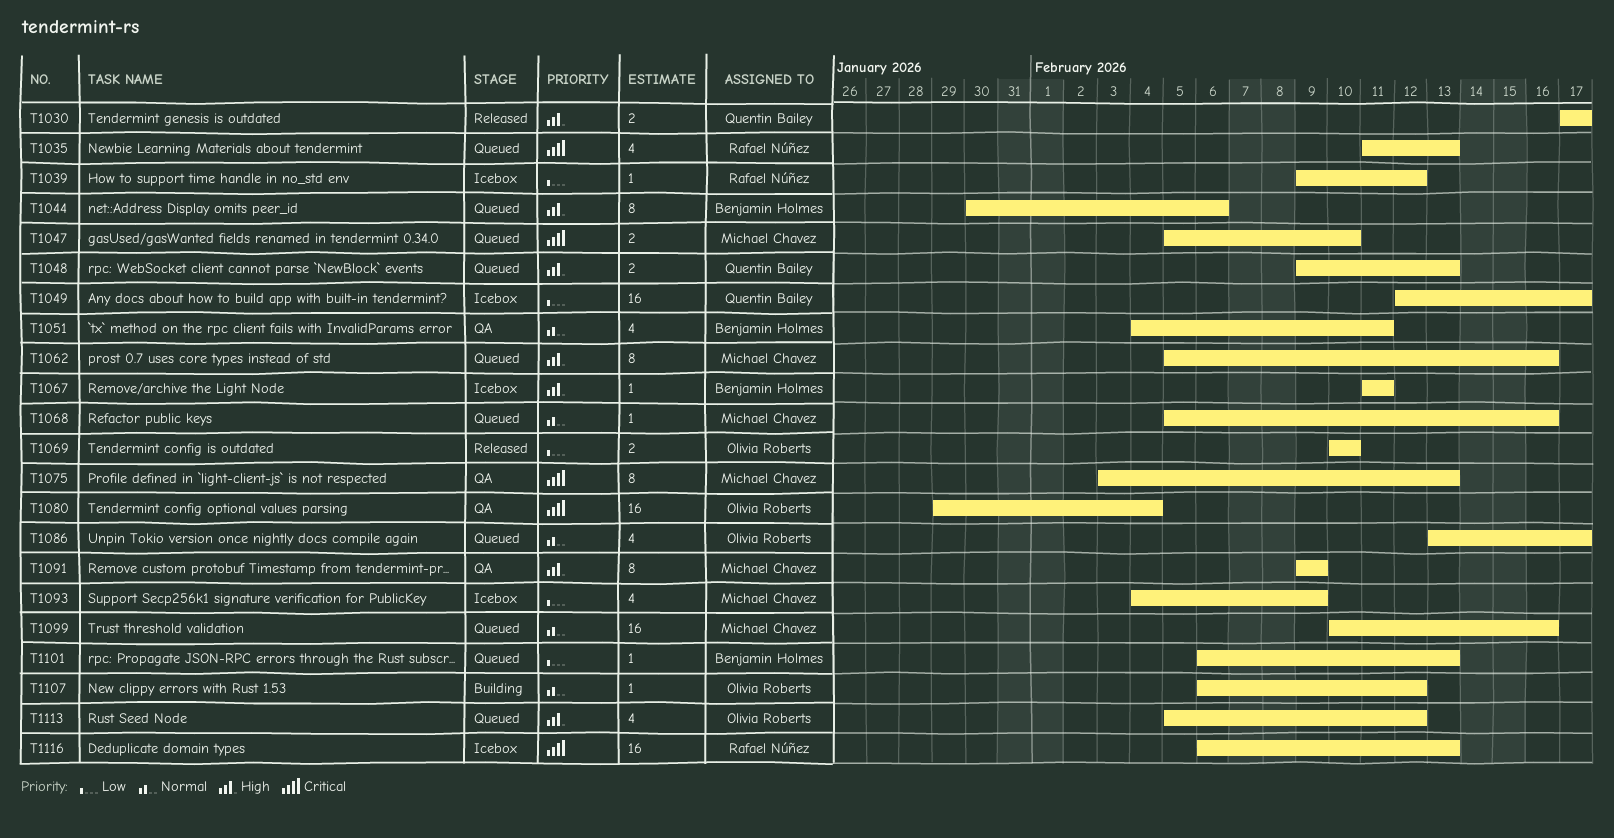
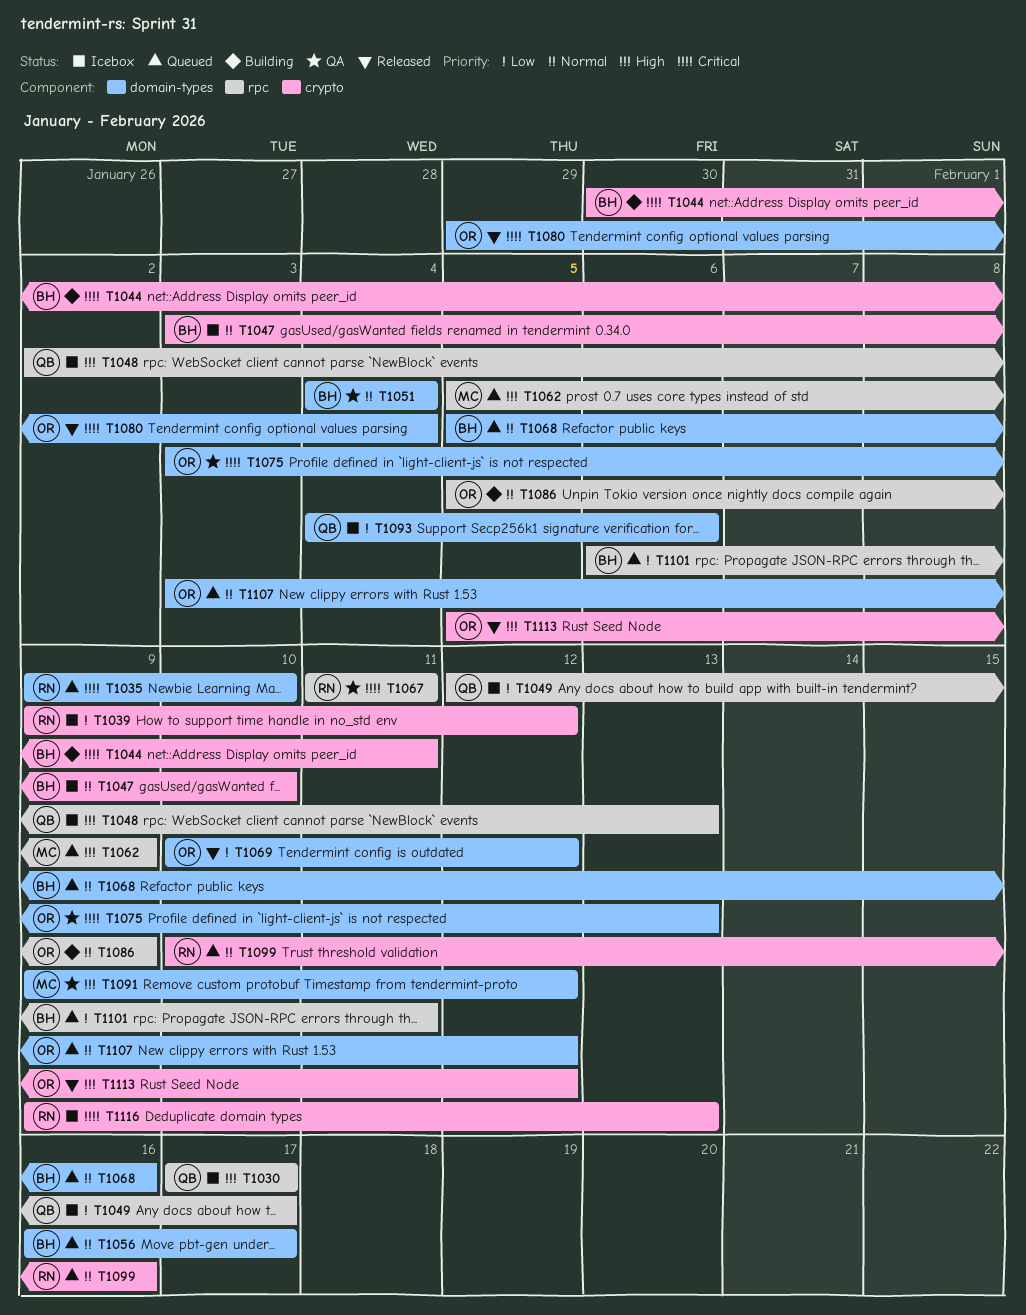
T1030, status: Released -> Icebox
T1035, start: Feb 11 -> Feb 9
T1035, due: Feb 13 -> Feb 10
T1044, status: Queued -> Building
T1044, priority: High -> Critical
T1044, due: Feb 6 -> Feb 11
T1047, status: Queued -> Icebox
T1047, owner: Michael Chavez -> Benjamin Holmes
T1047, priority: Critical -> Normal
T1047, start: Feb 5 -> Feb 3
T1048, status: Queued -> Icebox
T1048, start: Feb 9 -> Feb 2
T1051, due: Feb 11 -> Feb 4
T1056: none -> present
T1062, due: Feb 16 -> Feb 9
T1067, status: Icebox -> QA
T1067, owner: Benjamin Holmes -> Rafael Núñez
T1067, priority: High -> Critical
T1068, owner: Michael Chavez -> Benjamin Holmes
T1069, due: Feb 10 -> Feb 12
T1075, owner: Michael Chavez -> Olivia Roberts
T1080, status: QA -> Released
T1086, status: Queued -> Building
T1086, start: Feb 13 -> Feb 5
T1086, due: Feb 17 -> Feb 9
T1091, due: Feb 9 -> Feb 12
T1093, owner: Michael Chavez -> Quentin Bailey
T1093, due: Feb 9 -> Feb 6
T1099, owner: Michael Chavez -> Rafael Núñez
T1101, due: Feb 13 -> Feb 11
T1107, status: Building -> Queued
T1107, start: Feb 6 -> Feb 3
T1113, status: Queued -> Released
T1116, start: Feb 6 -> Feb 9

